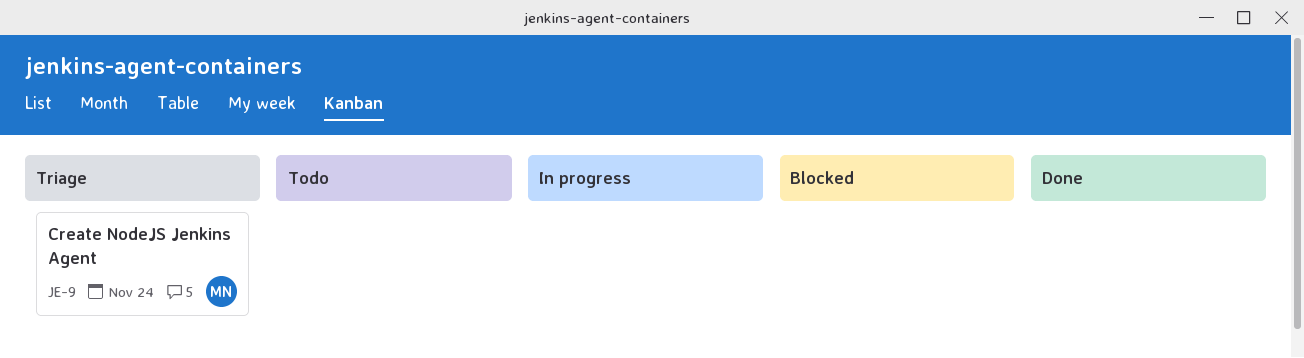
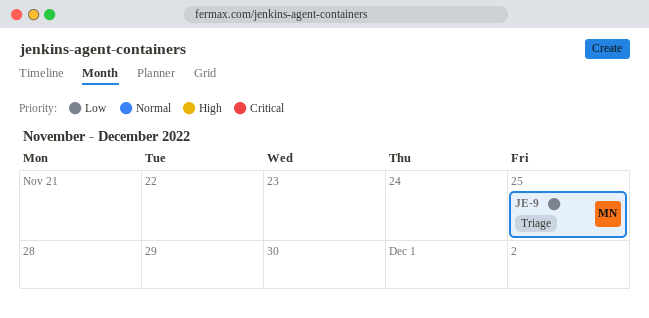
JE-9, due: Nov 24 -> Nov 25

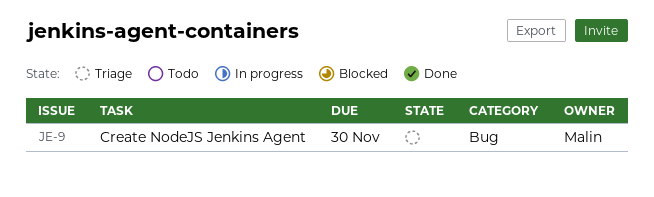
JE-9, due: Nov 25 -> Nov 30

